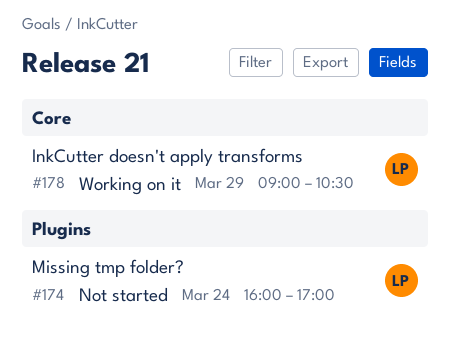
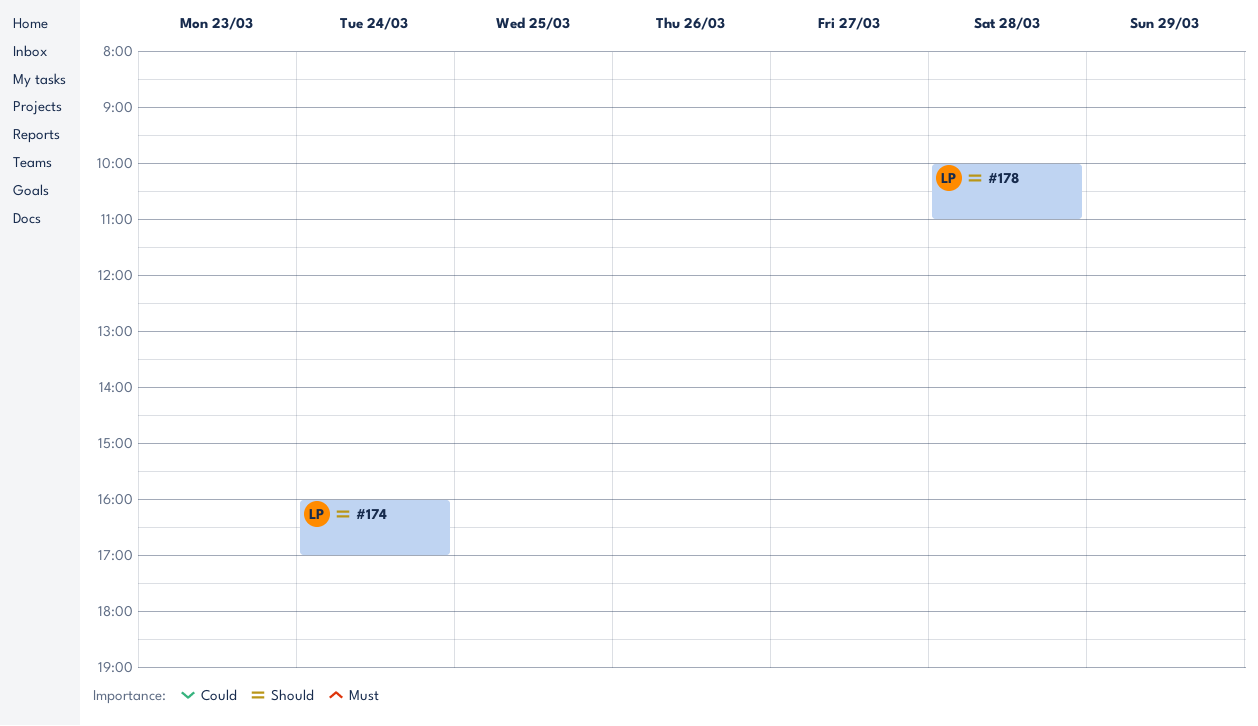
#178, day: Mar 29 -> Mar 28
#178, begins: 09:00 -> 10:00
#178, ends: 10:30 -> 11:00

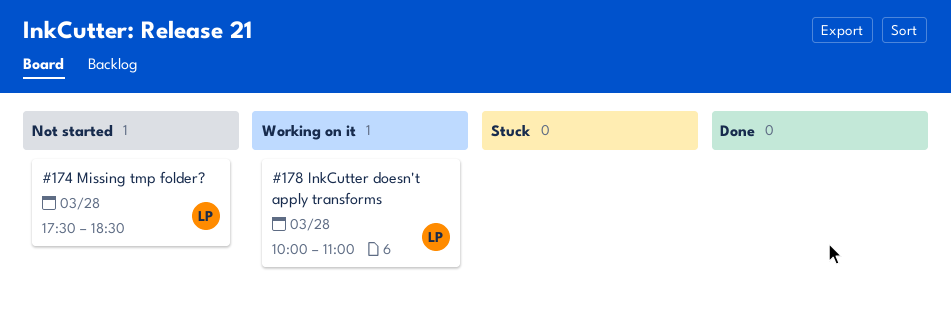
#174, day: Mar 24 -> Mar 28
#174, begins: 16:00 -> 17:30
#174, ends: 17:00 -> 18:30

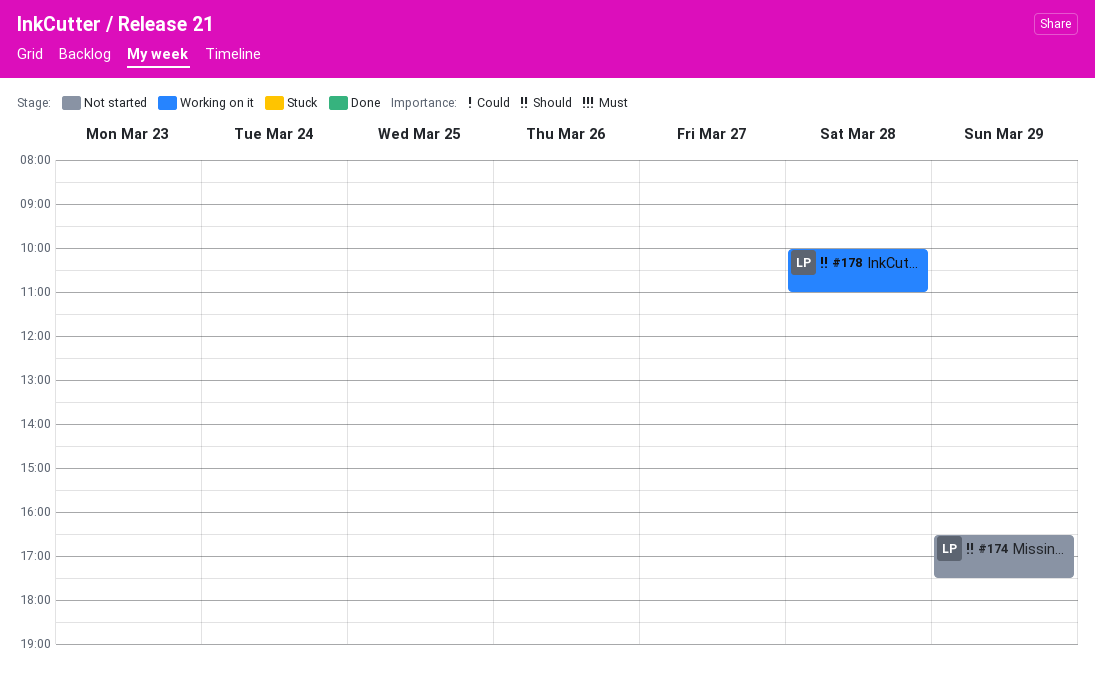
#174, day: Mar 28 -> Mar 29
#174, begins: 17:30 -> 16:30
#174, ends: 18:30 -> 17:30

